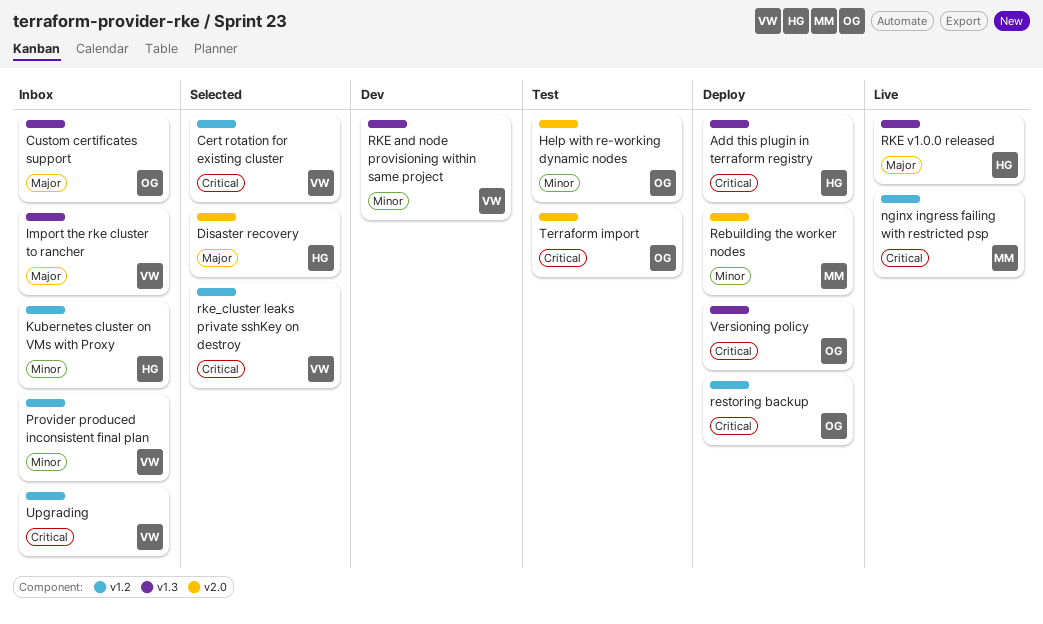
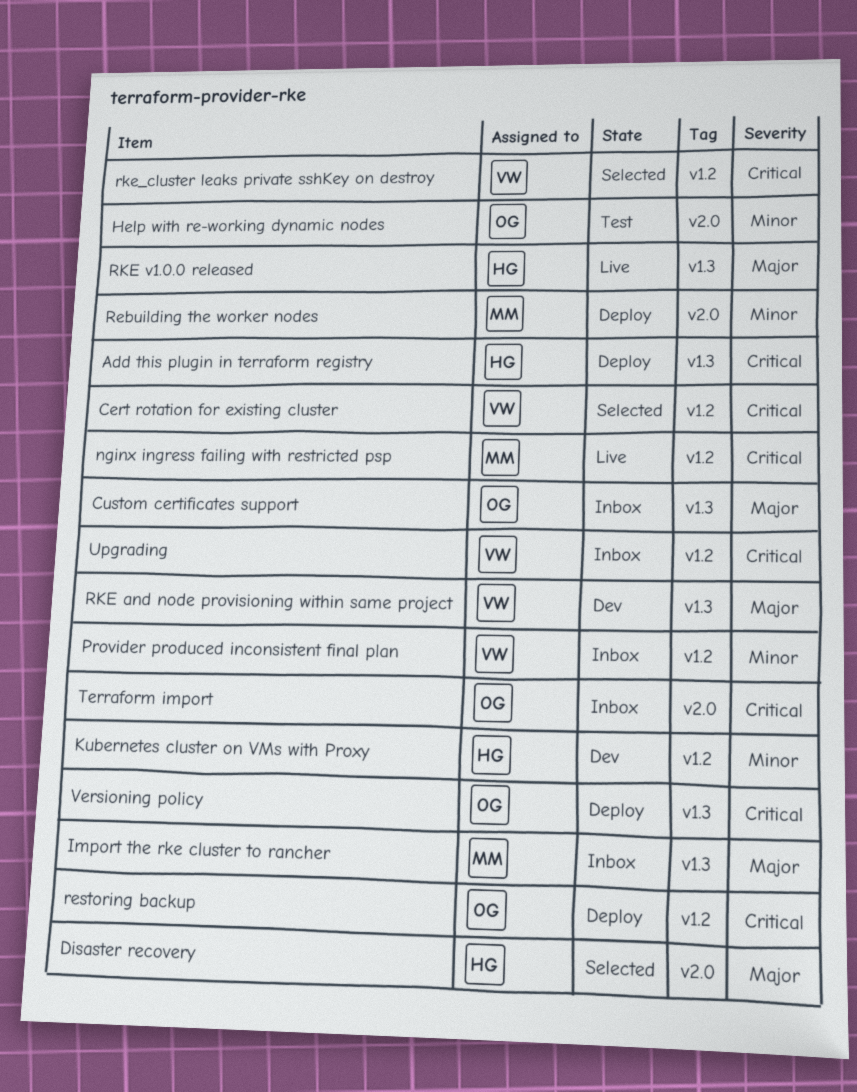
Import the rke cluster to rancher, owner: VW -> MM
Kubernetes cluster on VMs with Proxy, status: Inbox -> Dev
RKE and node provisioning within same project, priority: Minor -> Major
Terraform import, status: Test -> Inbox

